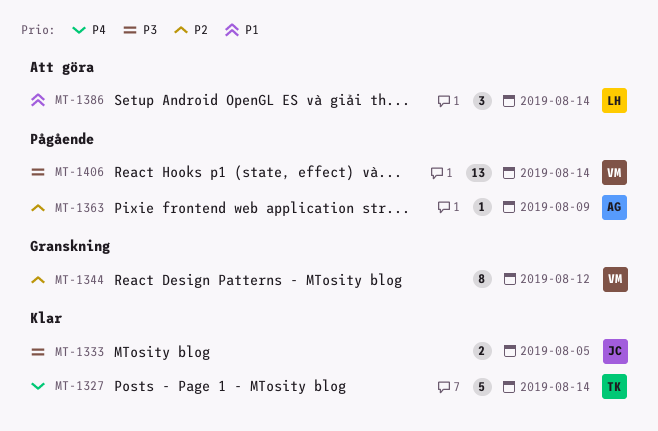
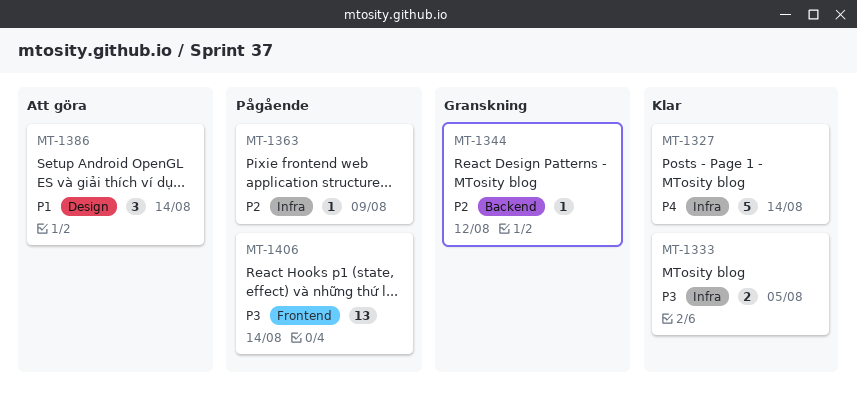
MT-1344, estimate: 8 -> 1

